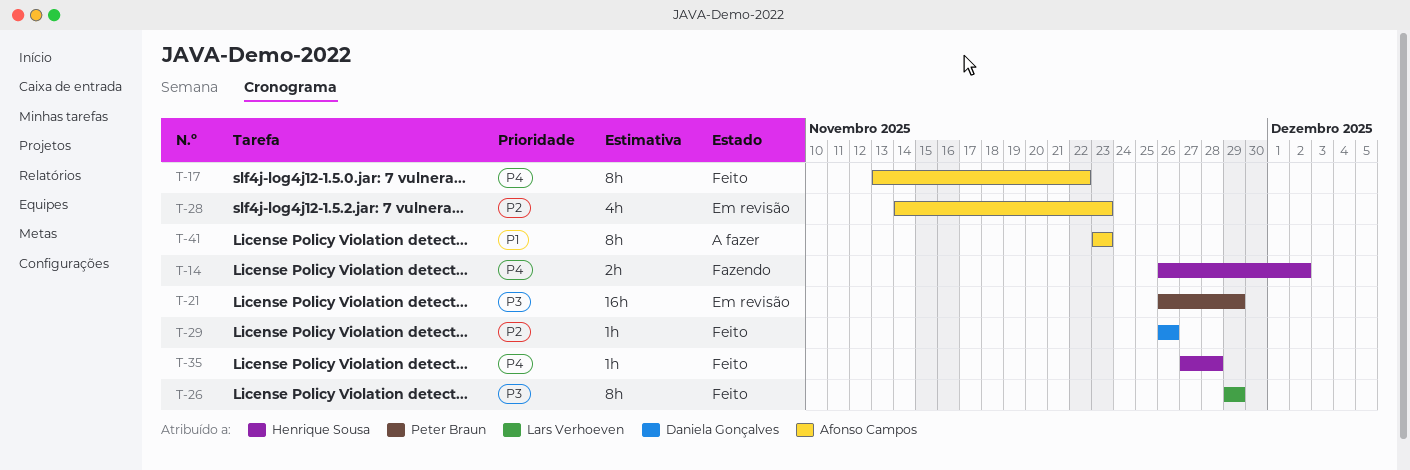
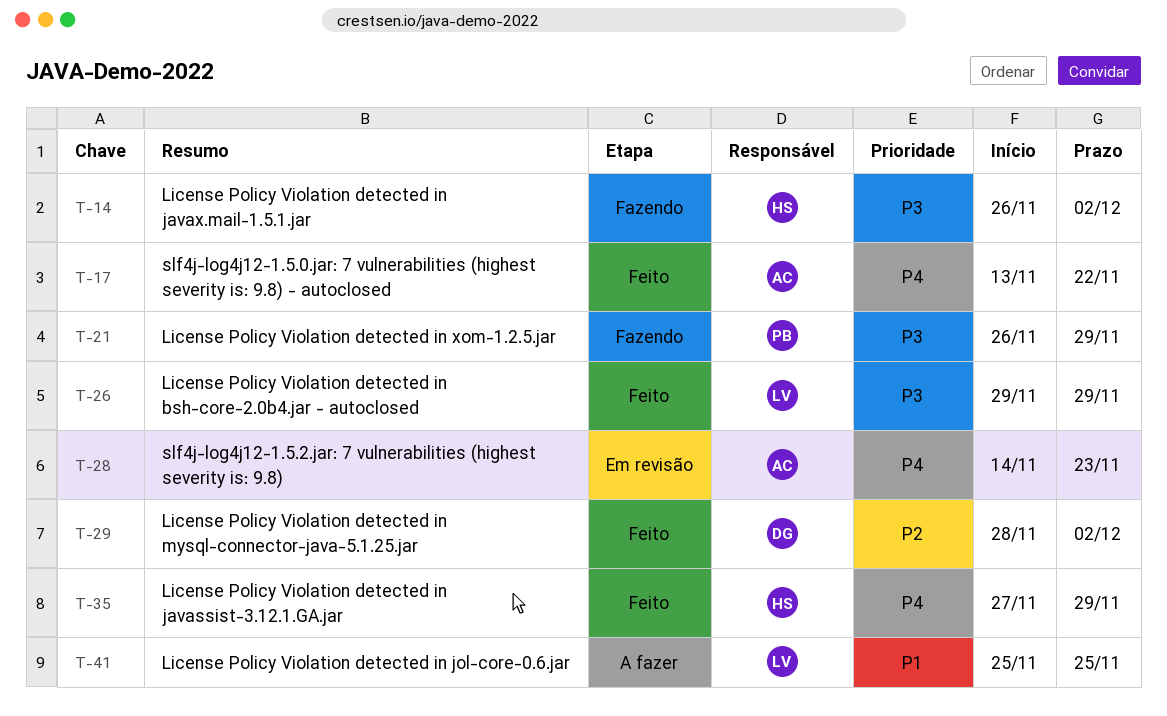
T-14, priority: P4 -> P3
T-21, status: Em revisão -> Fazendo
T-28, priority: P2 -> P4
T-29, start: Nov 26 -> Nov 28
T-29, due: Nov 26 -> Dec 2
T-35, due: Nov 28 -> Nov 29
T-41, owner: Afonso Campos -> Lars Verhoeven
T-41, start: Nov 23 -> Nov 25
T-41, due: Nov 23 -> Nov 25

